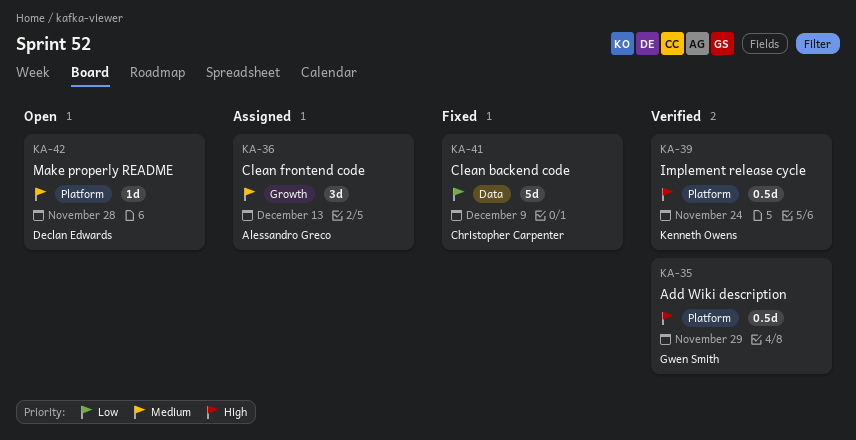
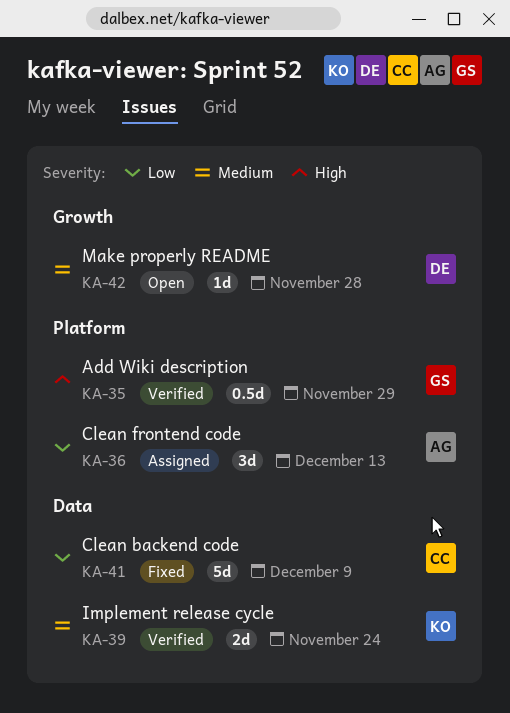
KA-36, priority: Medium -> Low
KA-36, label: Growth -> Platform
KA-39, priority: High -> Medium
KA-39, label: Platform -> Data
KA-39, estimate: 0.5d -> 2d
KA-42, label: Platform -> Growth

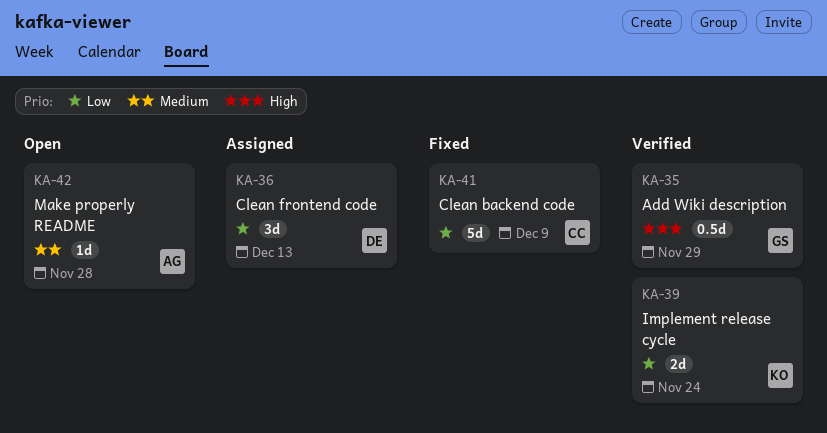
KA-36, owner: AG -> DE
KA-39, priority: Medium -> Low
KA-42, owner: DE -> AG

